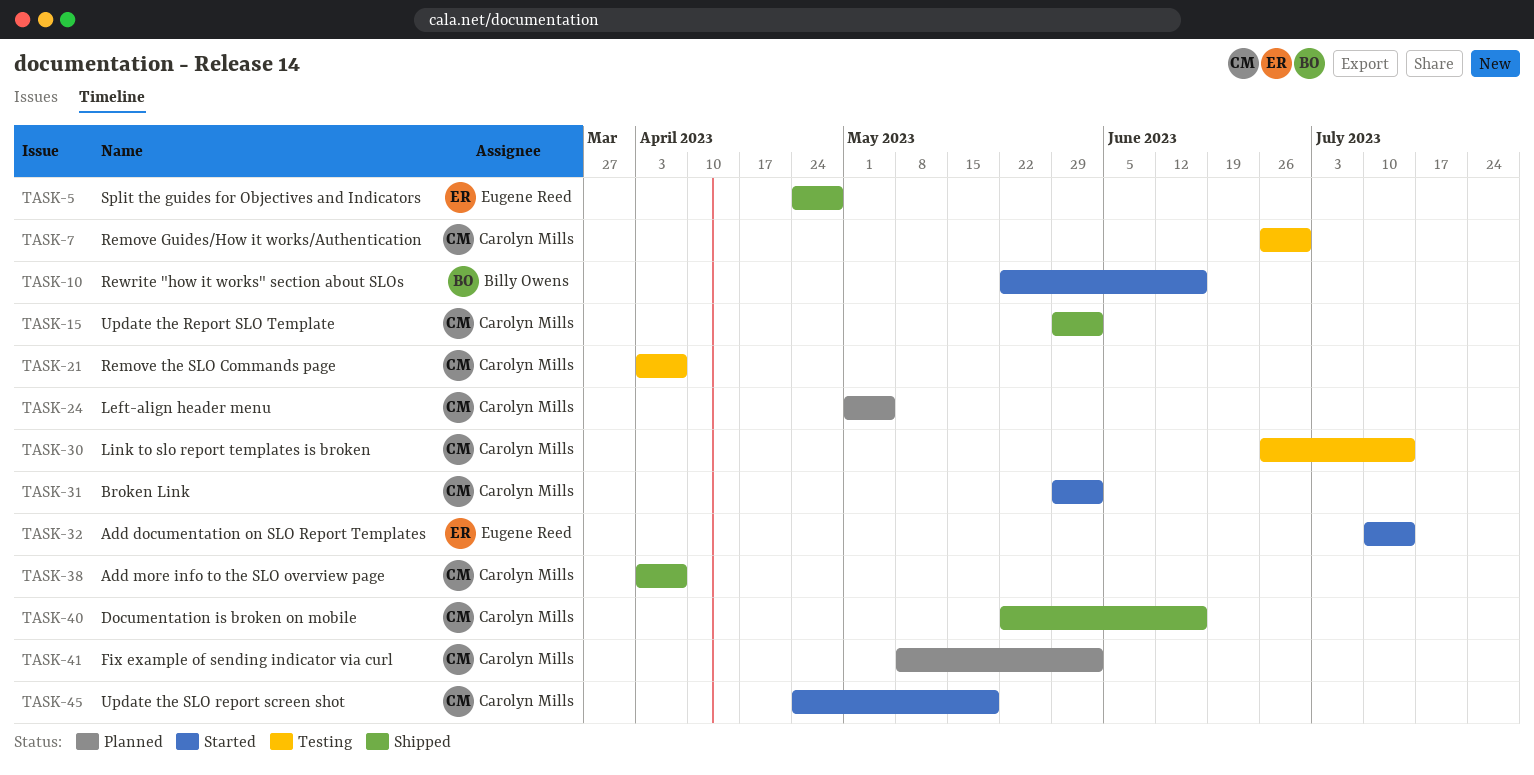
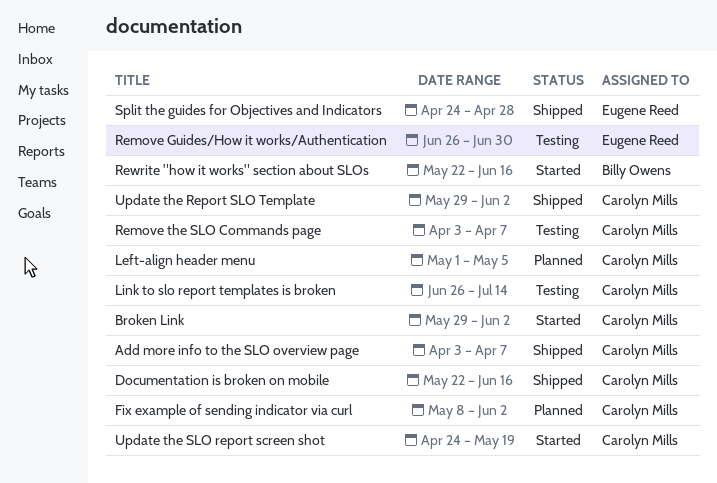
Add documentation on SLO Report Templates: present -> none
Remove Guides/How it works/Authentication, owner: Carolyn Mills -> Eugene Reed

